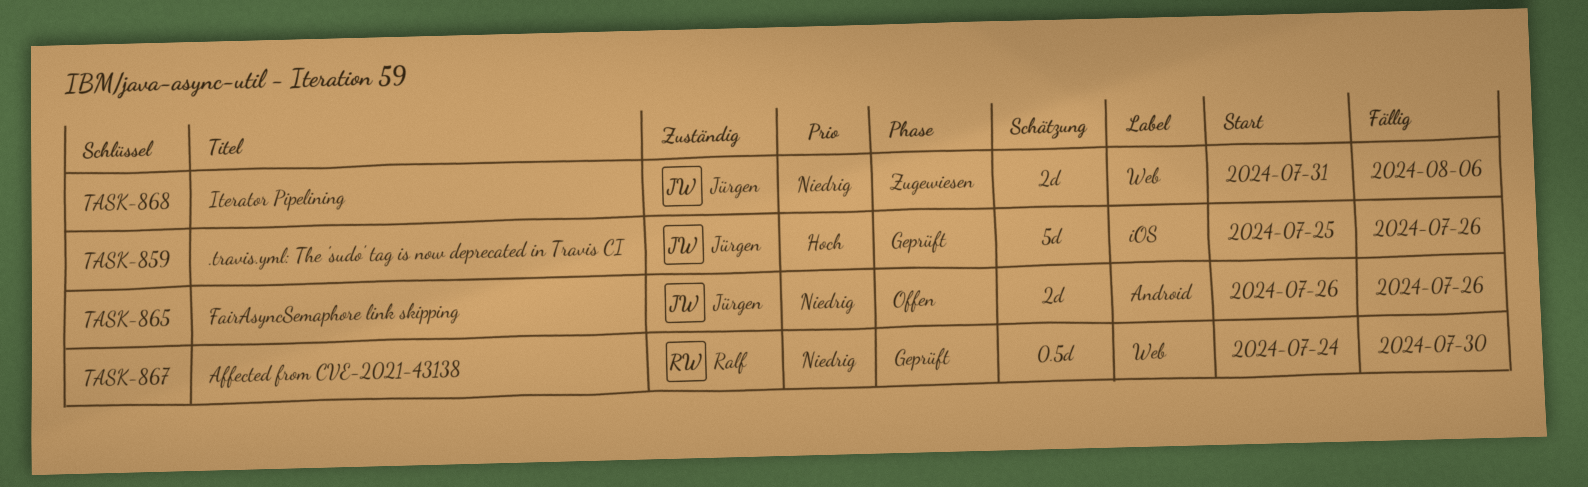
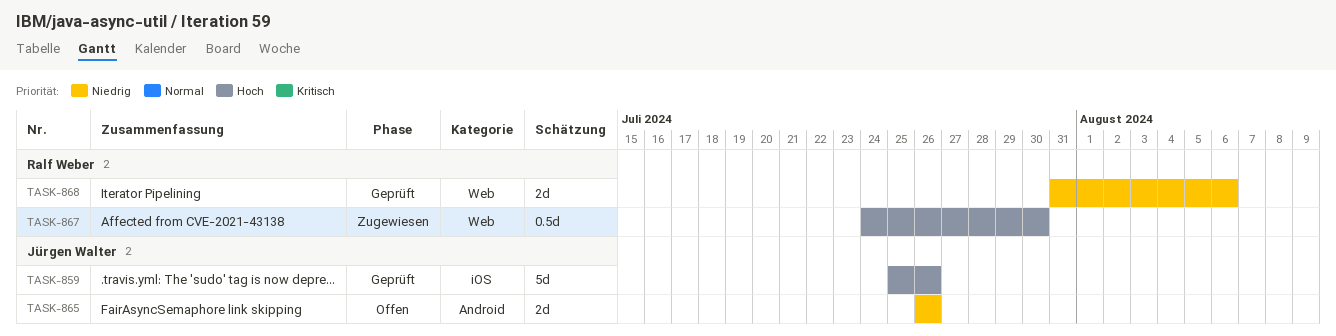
TASK-867, status: Geprüft -> Zugewiesen
TASK-867, priority: Niedrig -> Hoch
TASK-868, status: Zugewiesen -> Geprüft
TASK-868, owner: Jürgen Walter -> Ralf Weber

